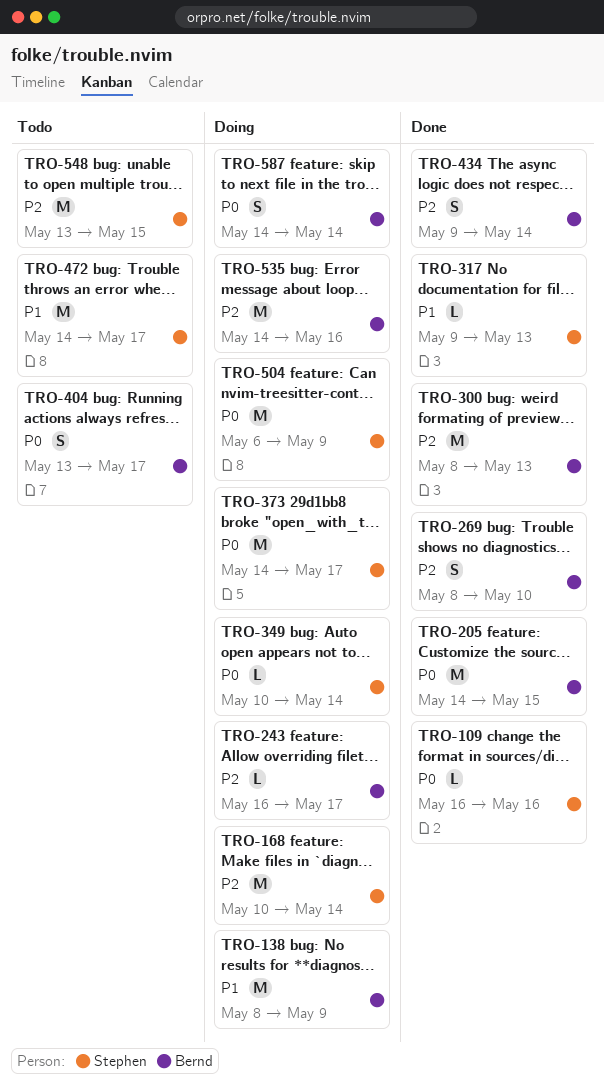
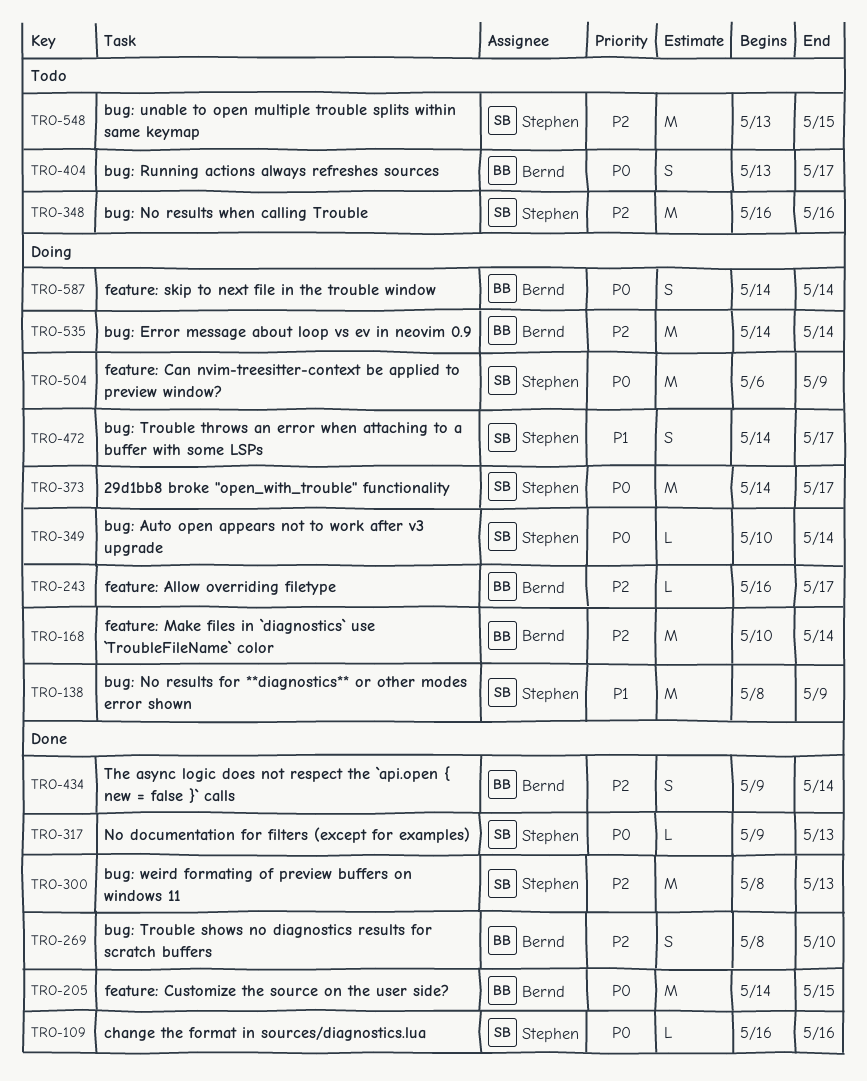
TRO-138, owner: Bernd -> Stephen
TRO-168, owner: Stephen -> Bernd
TRO-300, owner: Bernd -> Stephen
TRO-317, priority: P1 -> P0
TRO-348: none -> present
TRO-472, status: Todo -> Doing
TRO-472, estimate: M -> S
TRO-535, due: May 16 -> May 14

